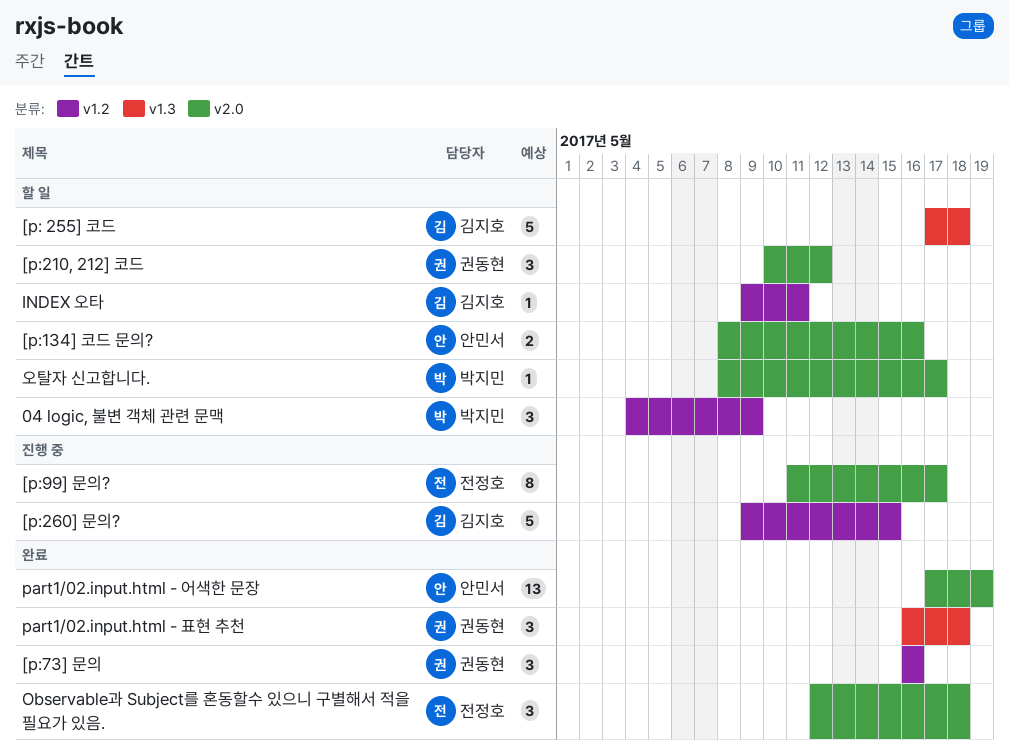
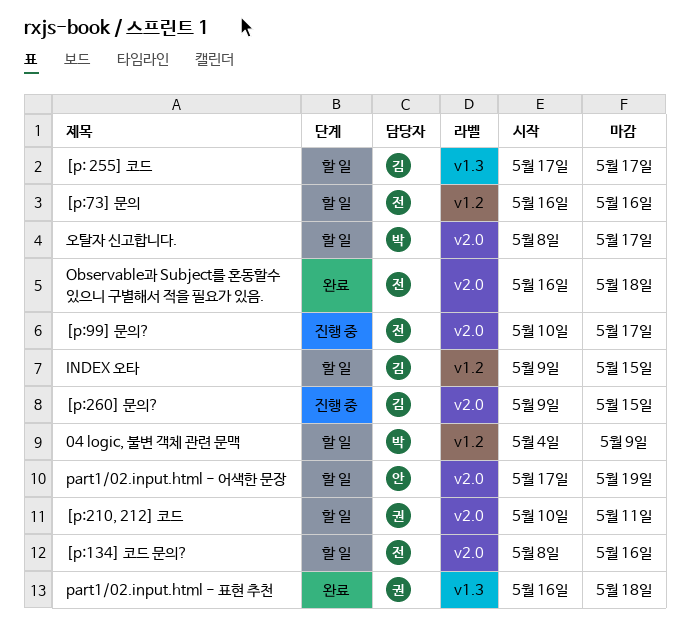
[p: 255] 코드, due: May 18 -> May 17
[p:134] 코드 문의?, owner: 안민서 -> 전정호
[p:210, 212] 코드, due: May 12 -> May 11
[p:260] 문의?, label: v1.2 -> v2.0
[p:73] 문의, status: 완료 -> 할 일
[p:73] 문의, owner: 권동현 -> 전정호
[p:99] 문의?, start: May 11 -> May 10
INDEX 오타, due: May 11 -> May 15
Observable과 Subject를 혼동할수 있으니 구별해서 적을 필요가 있음., start: May 12 -> May 16
part1/02.input.html - 어색한 문장, status: 완료 -> 할 일

